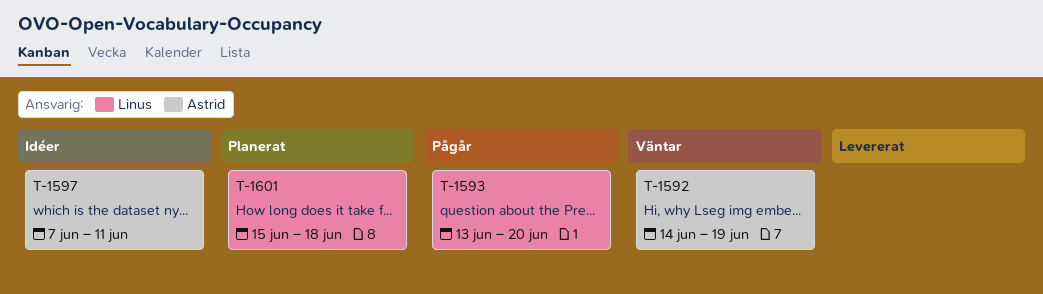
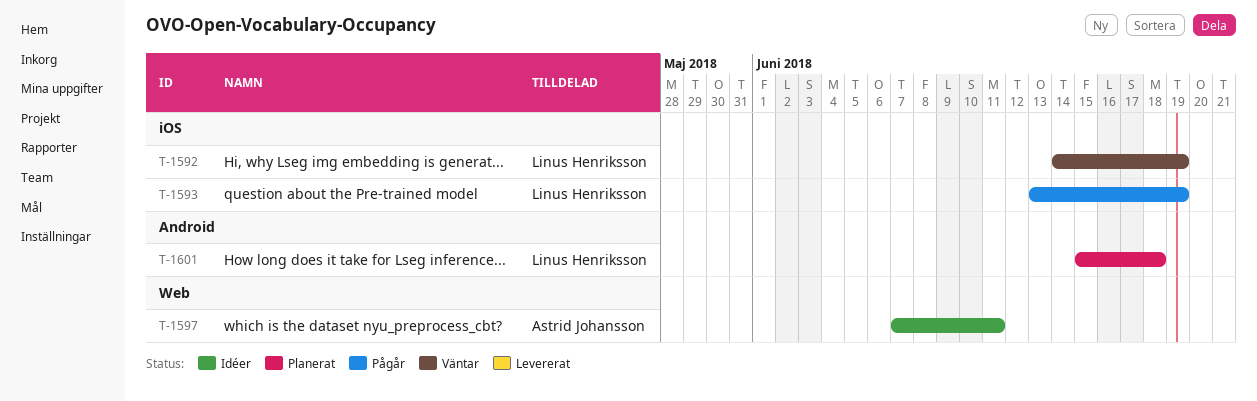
T-1592, owner: Astrid Johansson -> Linus Henriksson
T-1593, due: Jun 20 -> Jun 19

